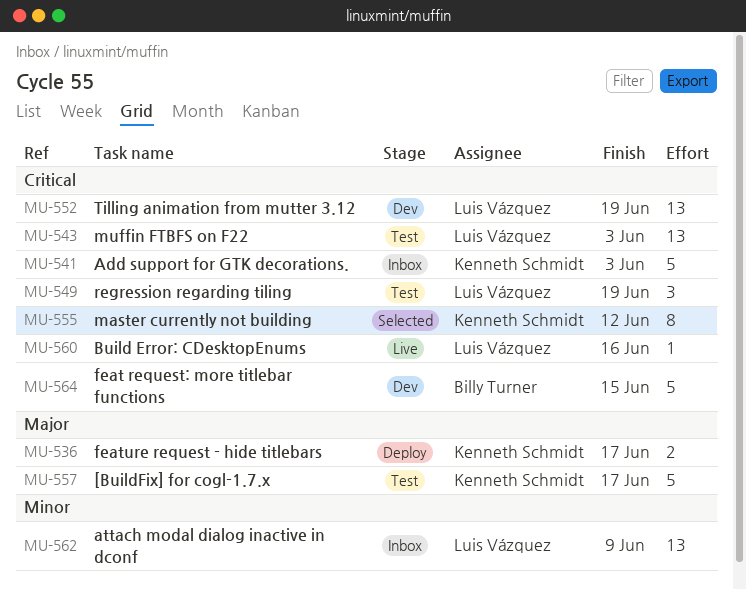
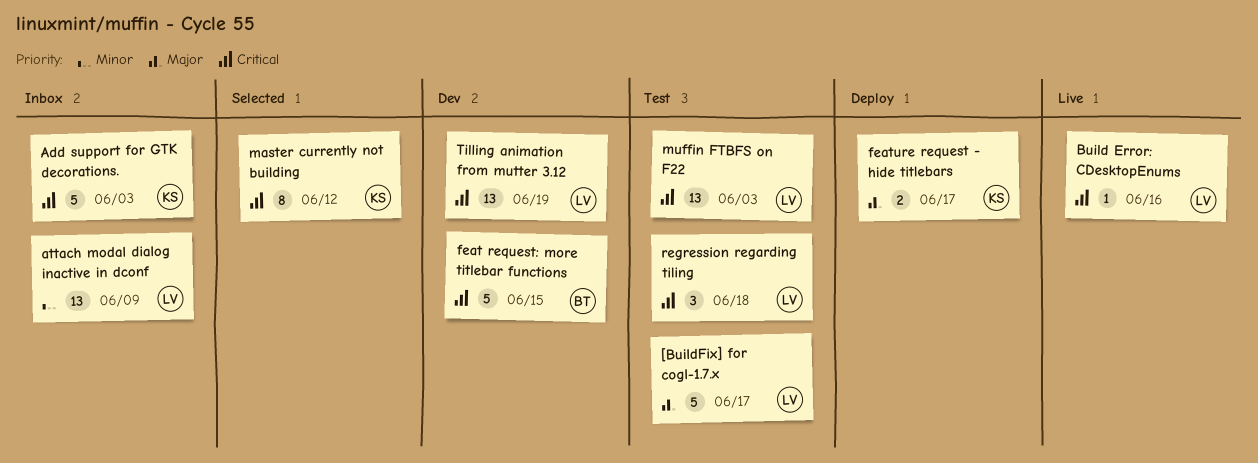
[BuildFix] for cogl-1.7.x, owner: Kenneth Schmidt -> Luis Vázquez
regression regarding tiling, due: Jun 19 -> Jun 18

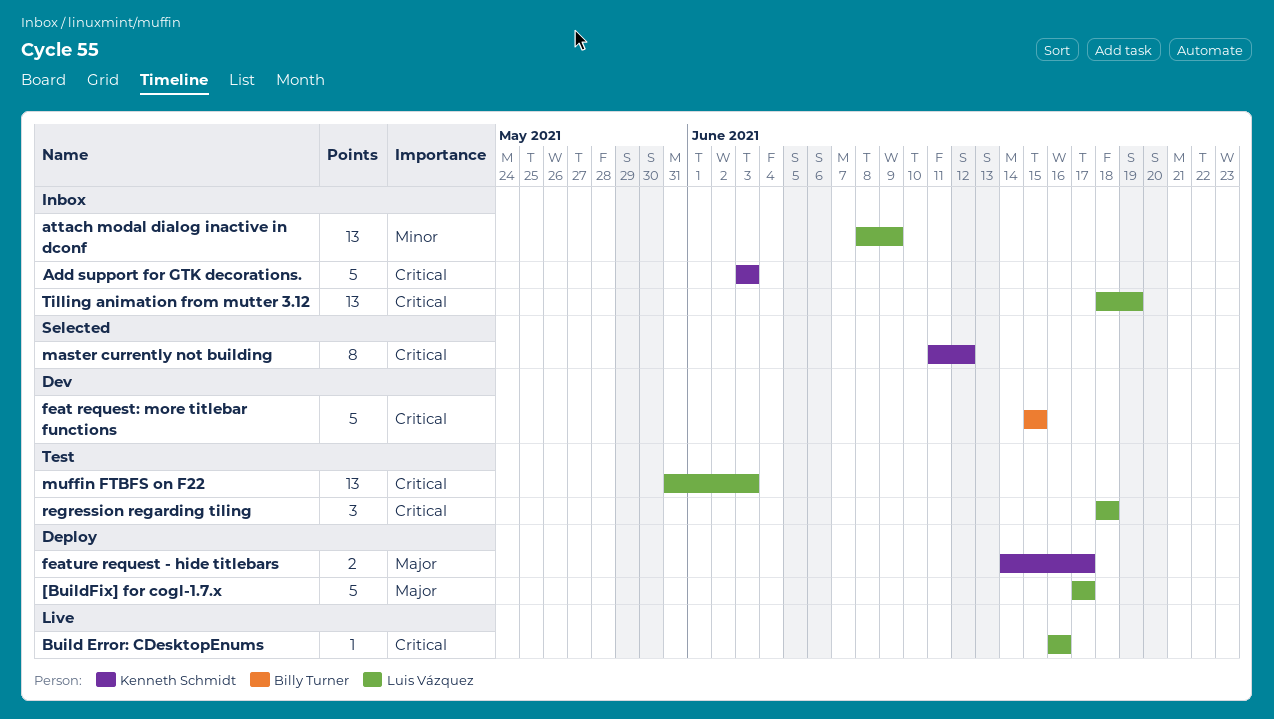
[BuildFix] for cogl-1.7.x, status: Test -> Deploy
Tilling animation from mutter 3.12, status: Dev -> Inbox

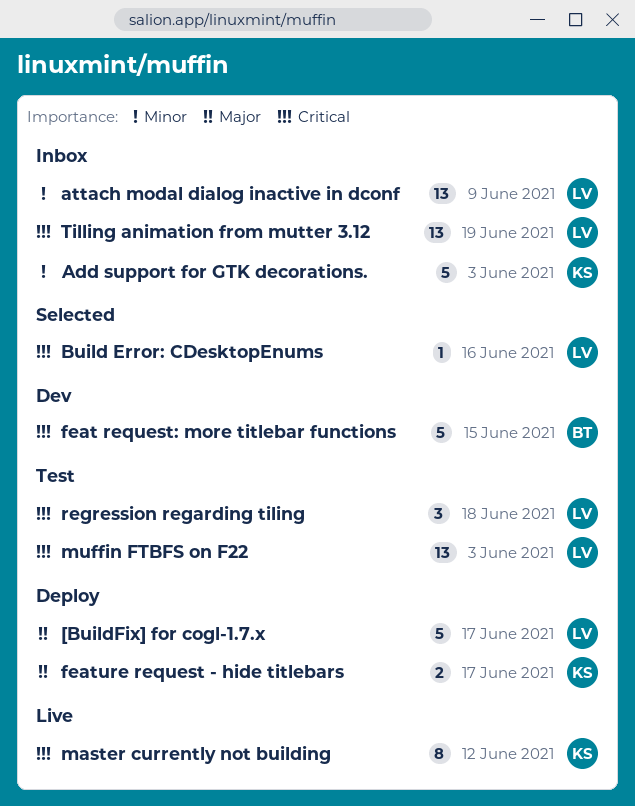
Add support for GTK decorations., priority: Critical -> Minor
Build Error: CDesktopEnums, status: Live -> Selected
master currently not building, status: Selected -> Live

